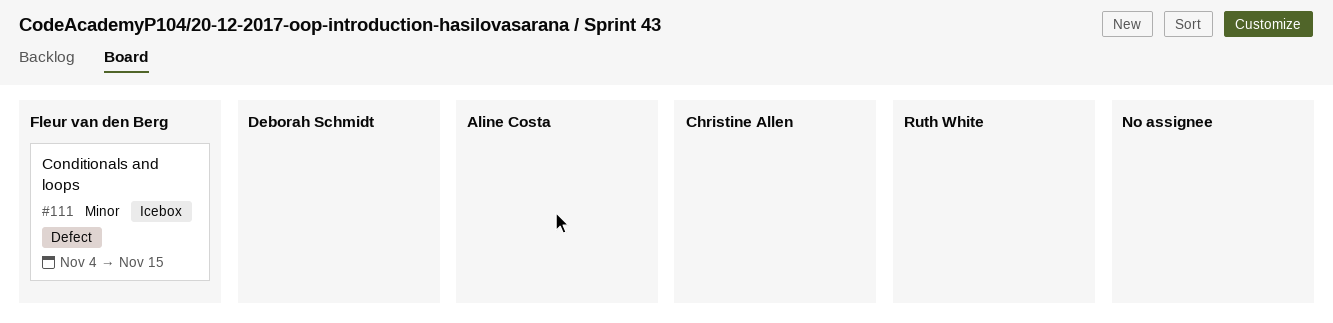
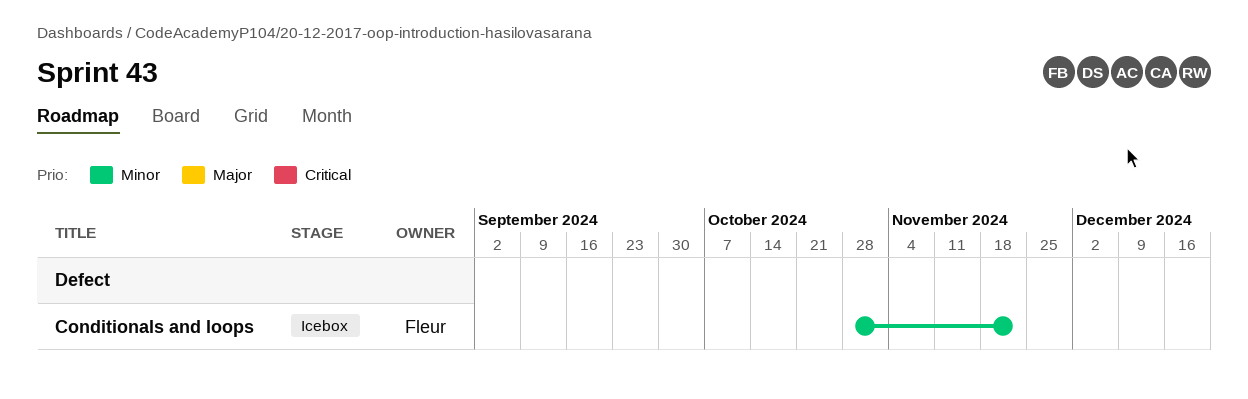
Conditionals and loops, start: Nov 4 -> Oct 28
Conditionals and loops, due: Nov 15 -> Nov 22

